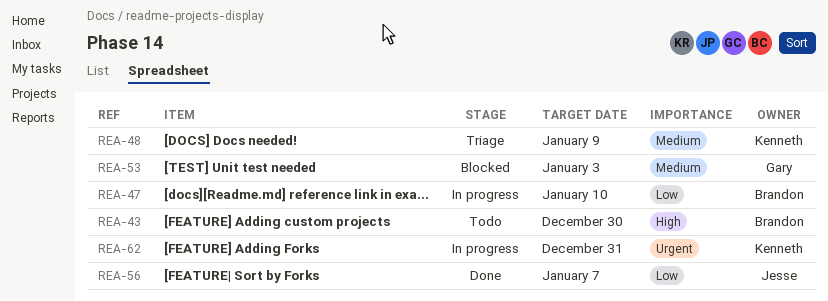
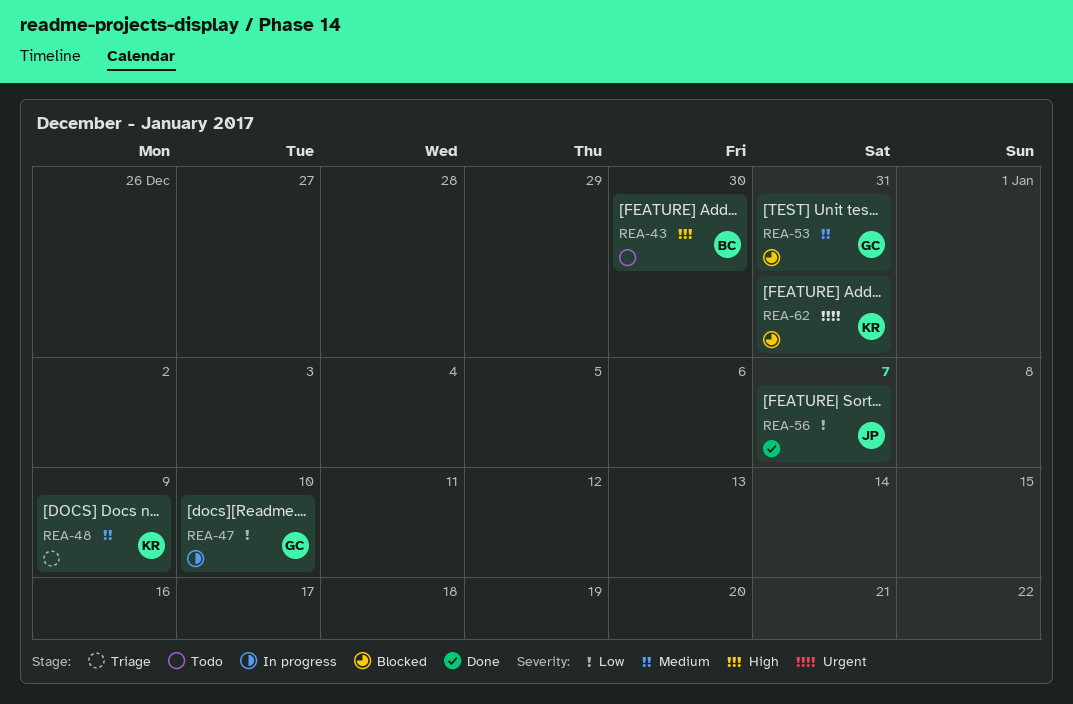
REA-47, owner: Brandon -> Gary
REA-53, due: Jan 3 -> Dec 31
REA-62, status: In progress -> Blocked

